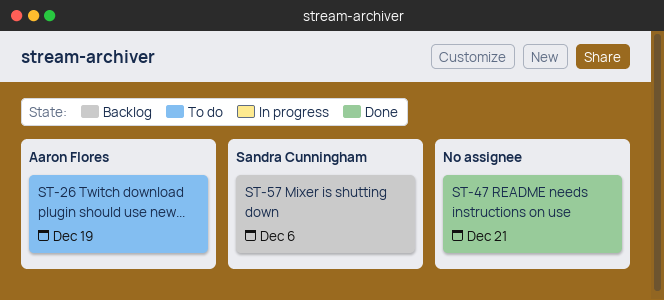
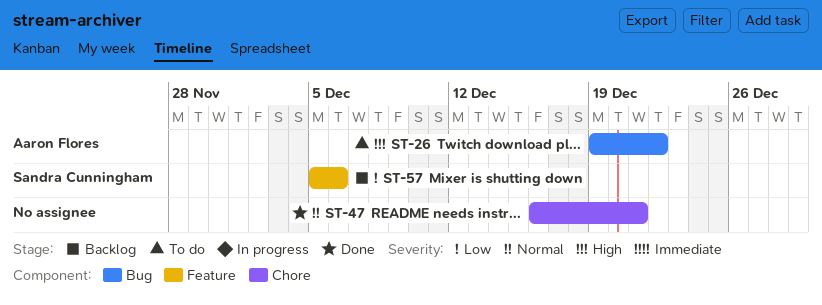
ST-26, due: Dec 19 -> Dec 22

